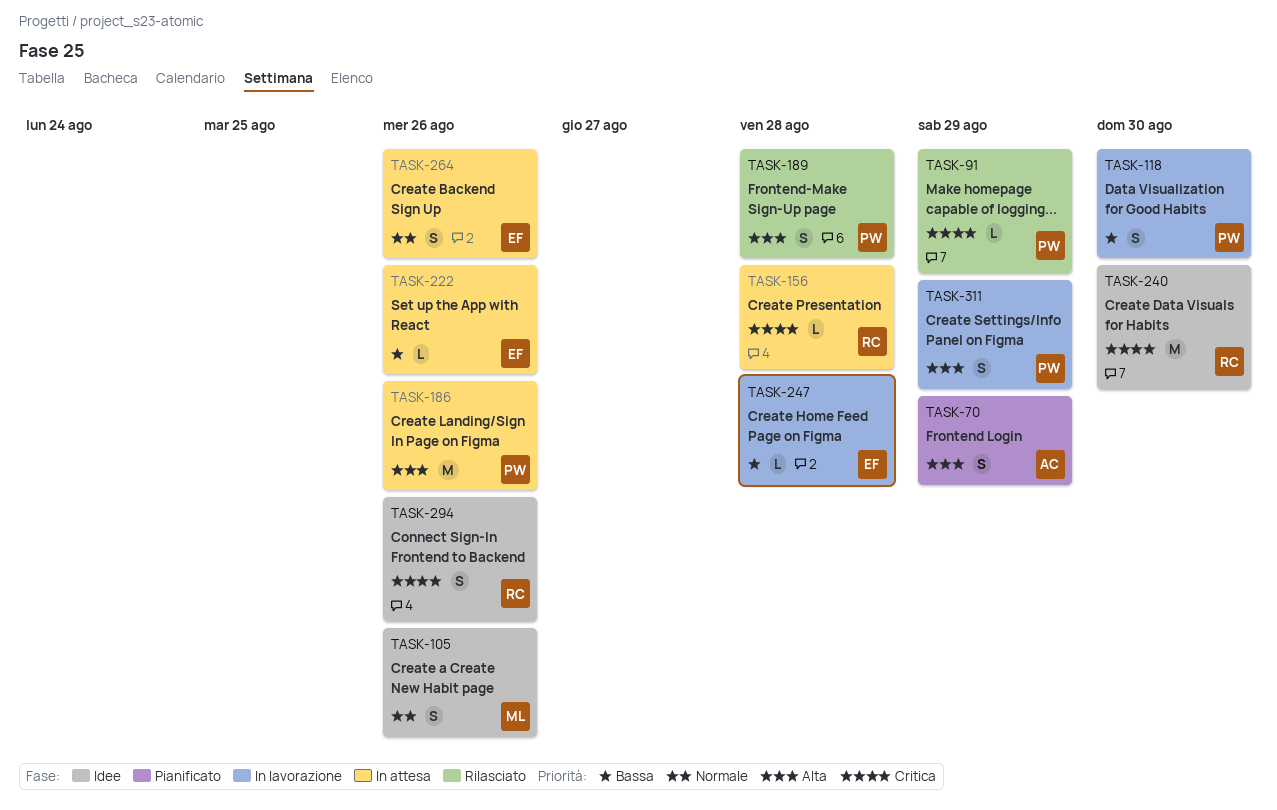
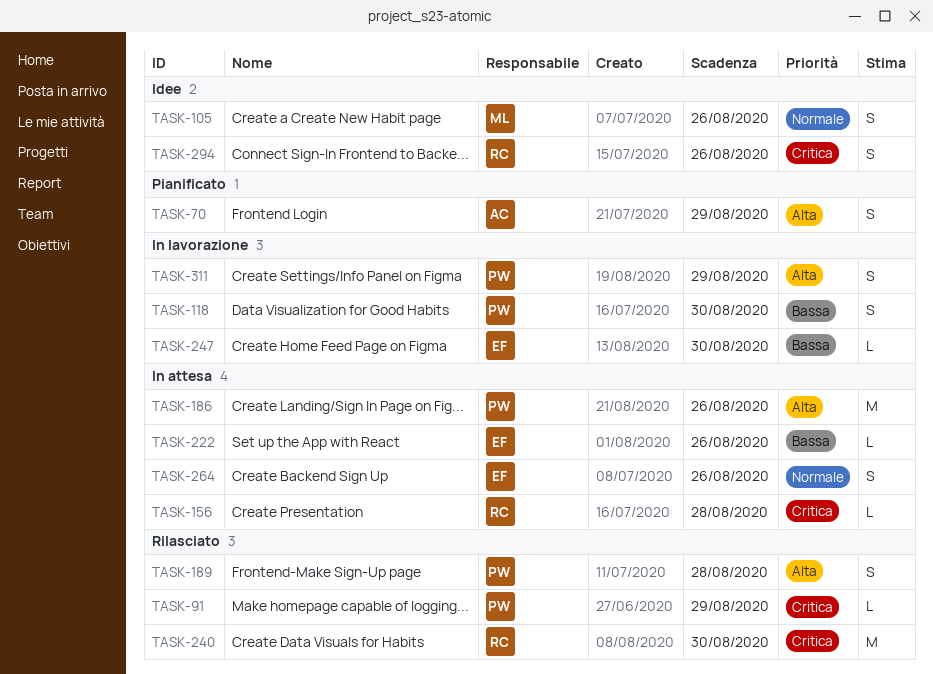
TASK-240, status: Idee -> Rilasciato
TASK-247, due: Aug 28 -> Aug 30

